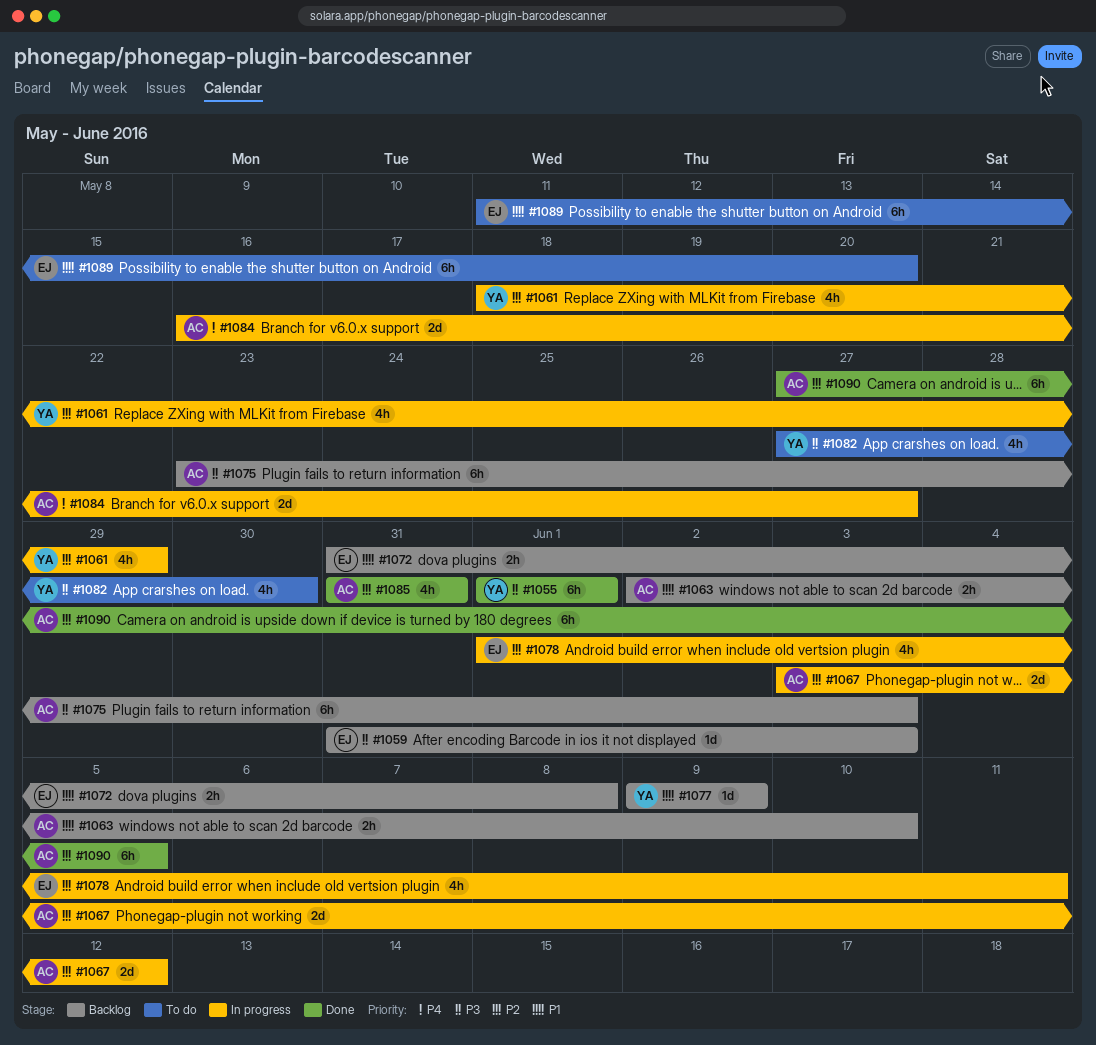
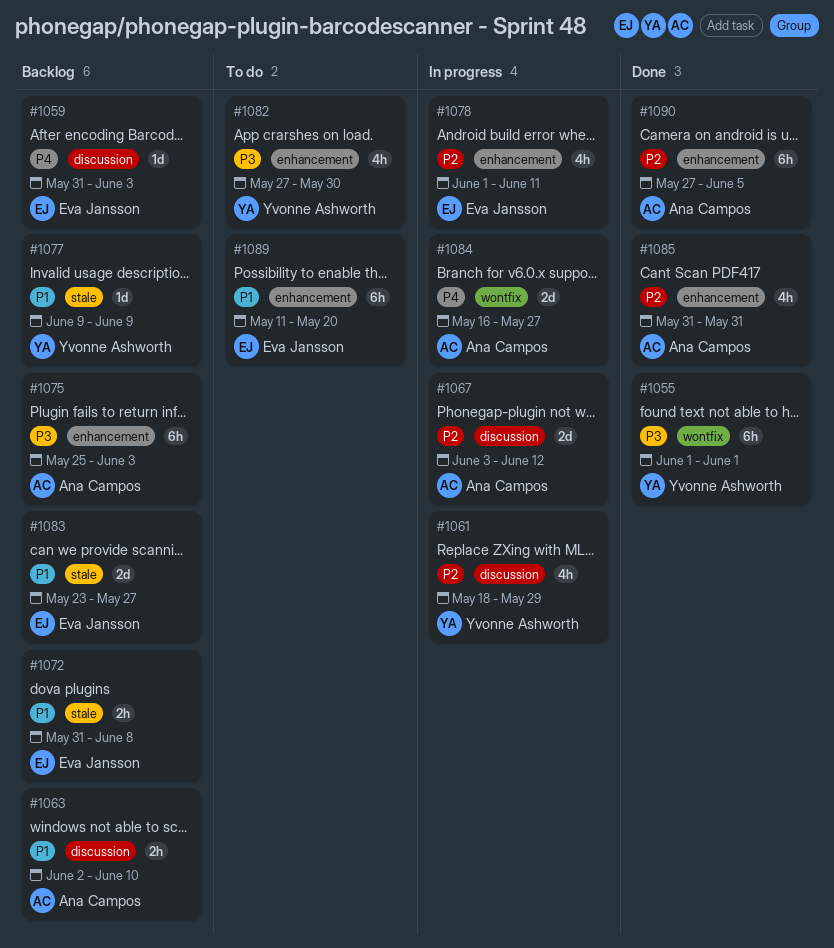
#1059, priority: P3 -> P4
#1075, start: May 23 -> May 25
#1083: none -> present

